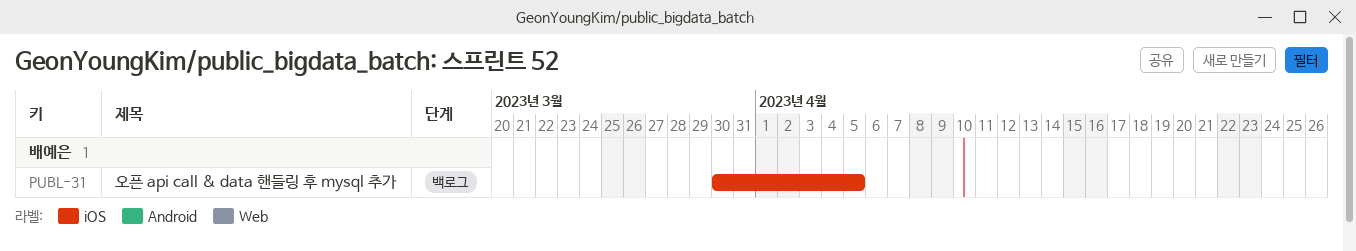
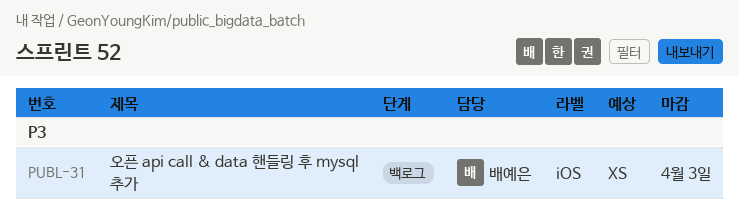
PUBL-31, due: Apr 5 -> Apr 3

